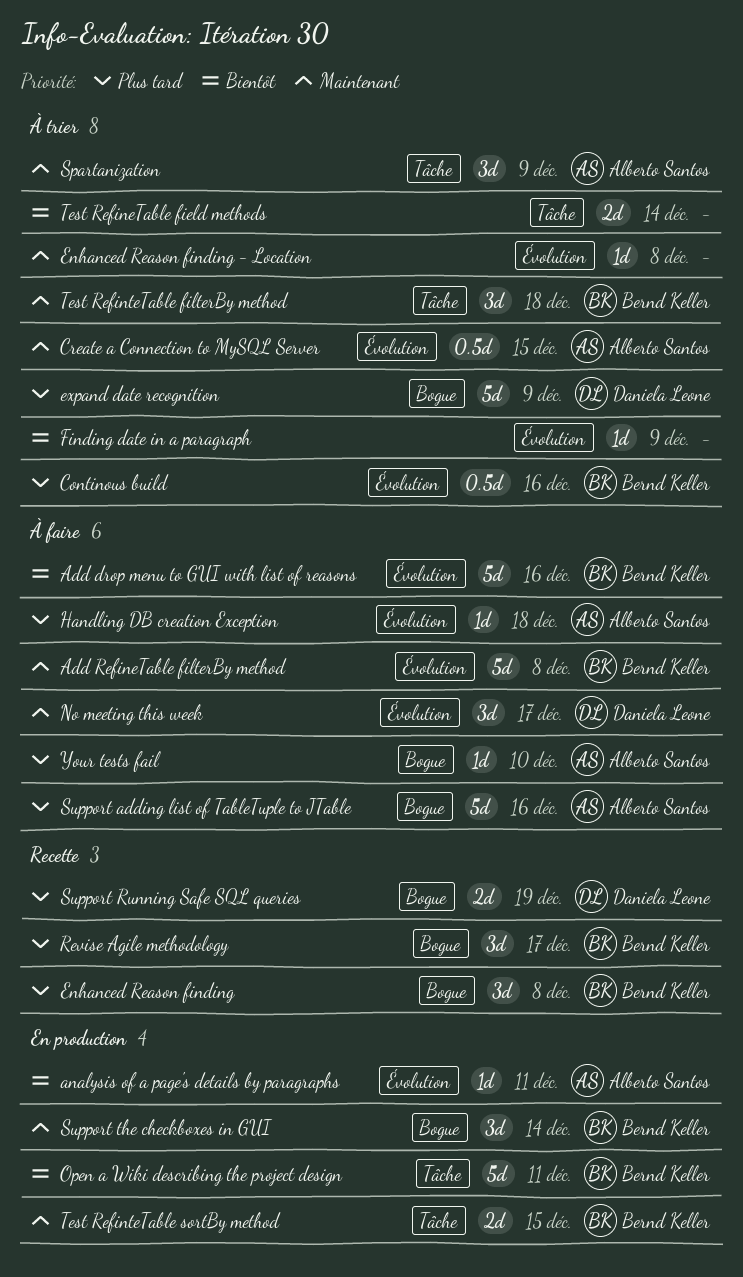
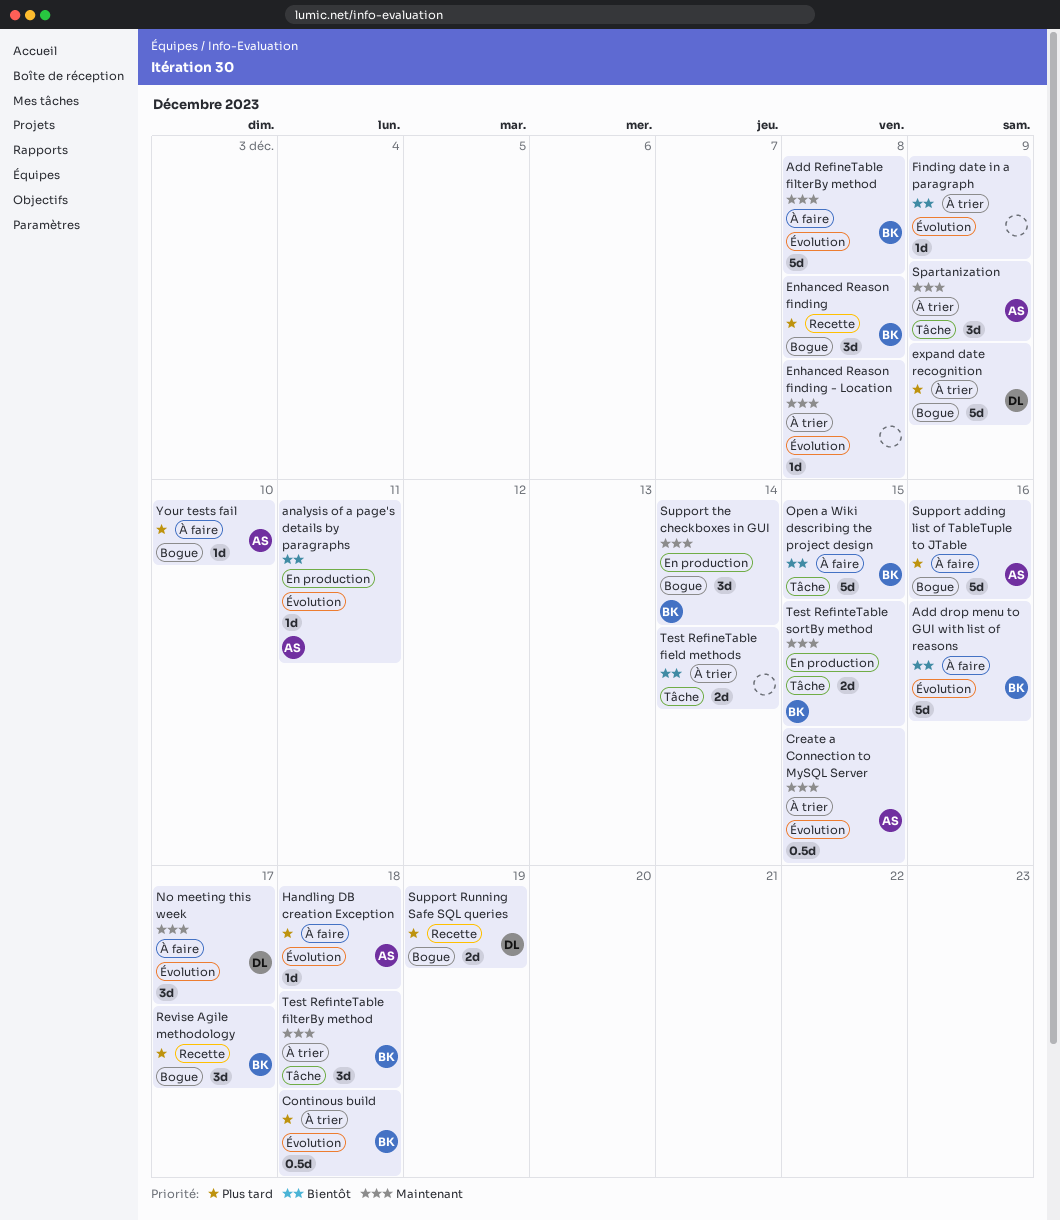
Continous build, due: Dec 16 -> Dec 18
Open a Wiki describing the project design, status: En production -> À faire
Open a Wiki describing the project design, due: Dec 11 -> Dec 15

